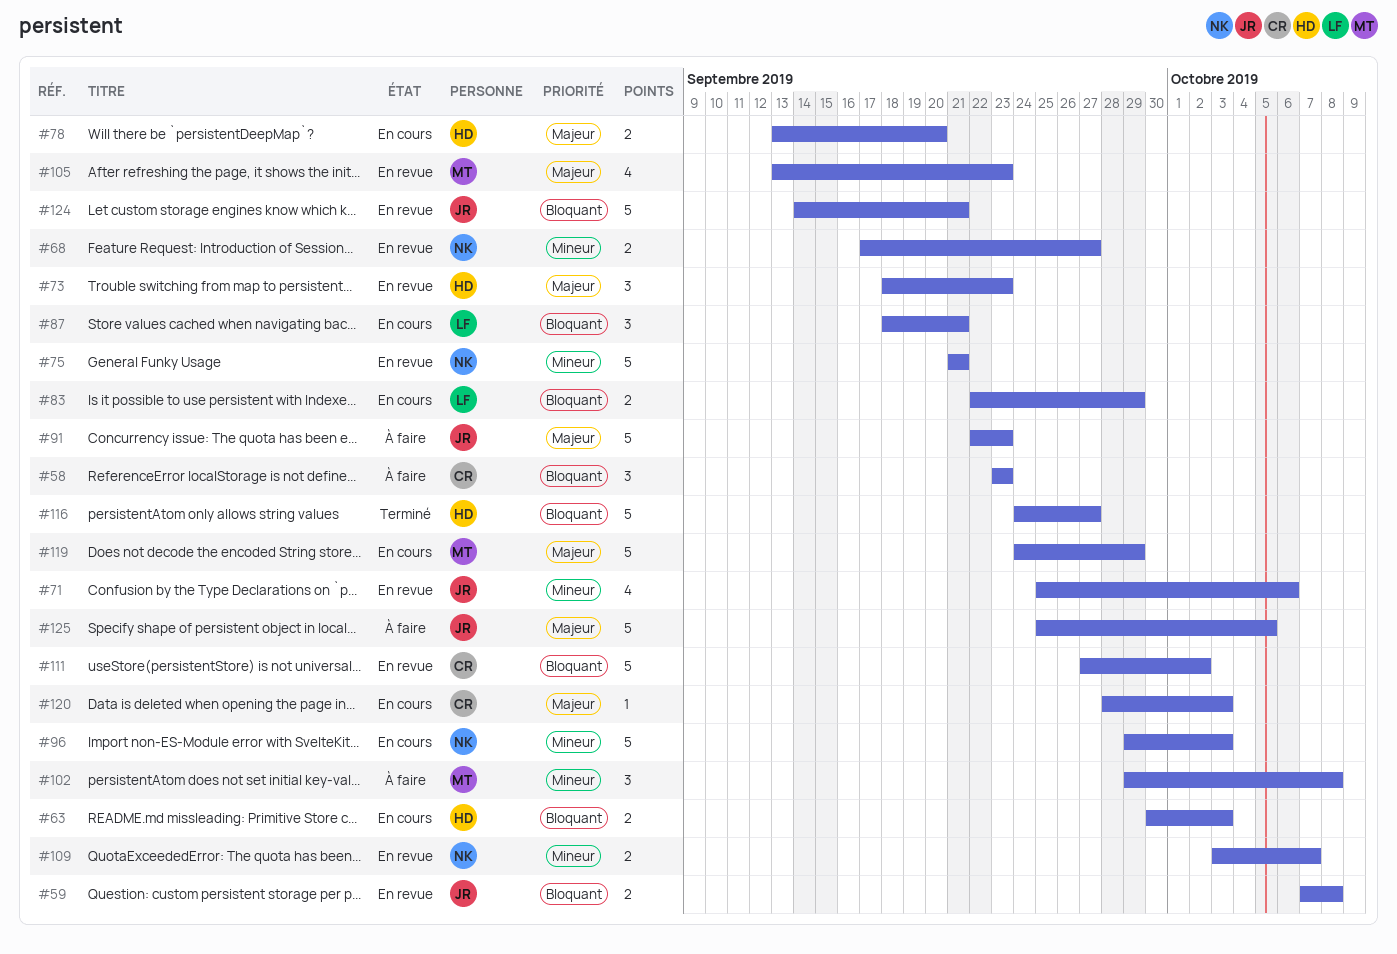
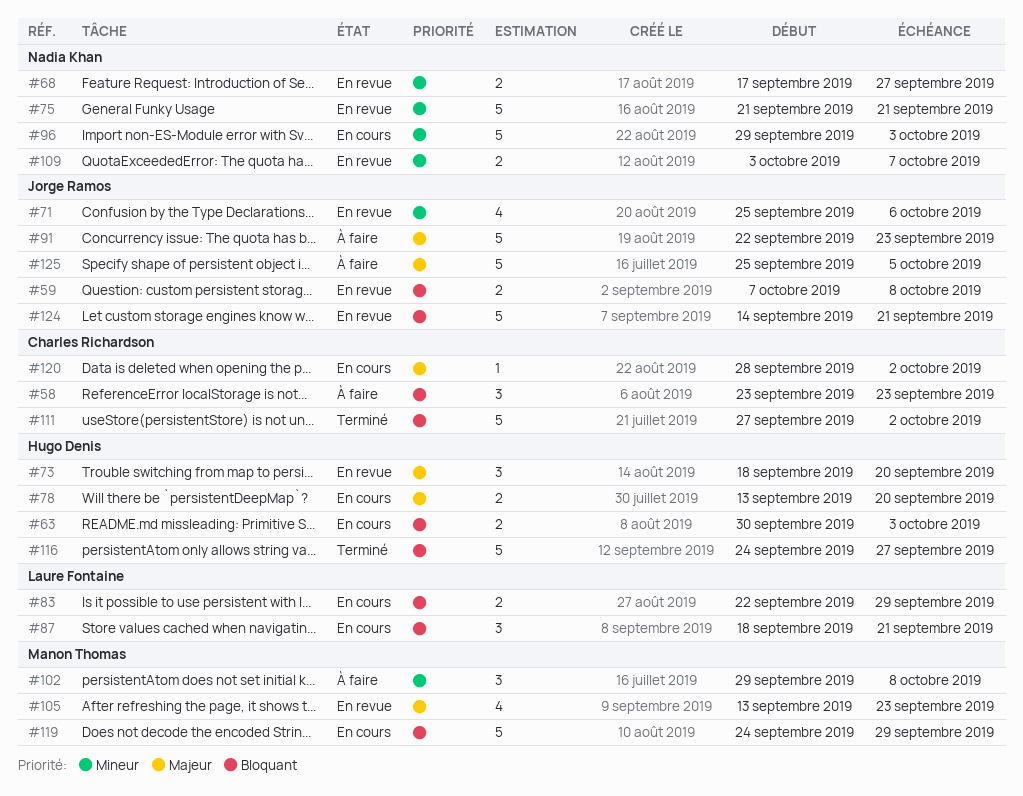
#73, due: Sep 23 -> Sep 20
#111, status: En revue -> Terminé
#119, priority: Majeur -> Bloquant
#120, due: Oct 3 -> Oct 2

